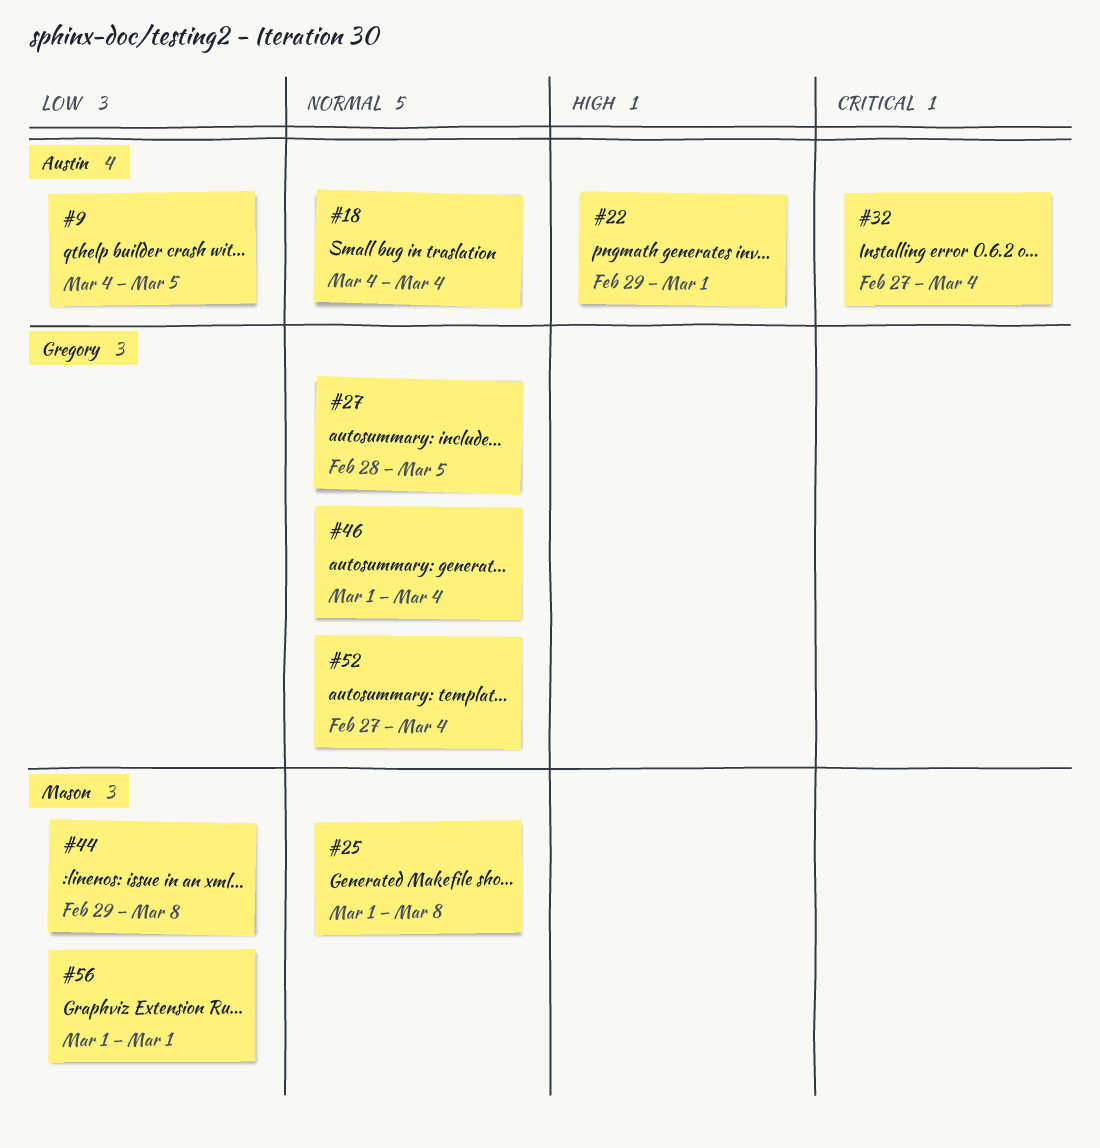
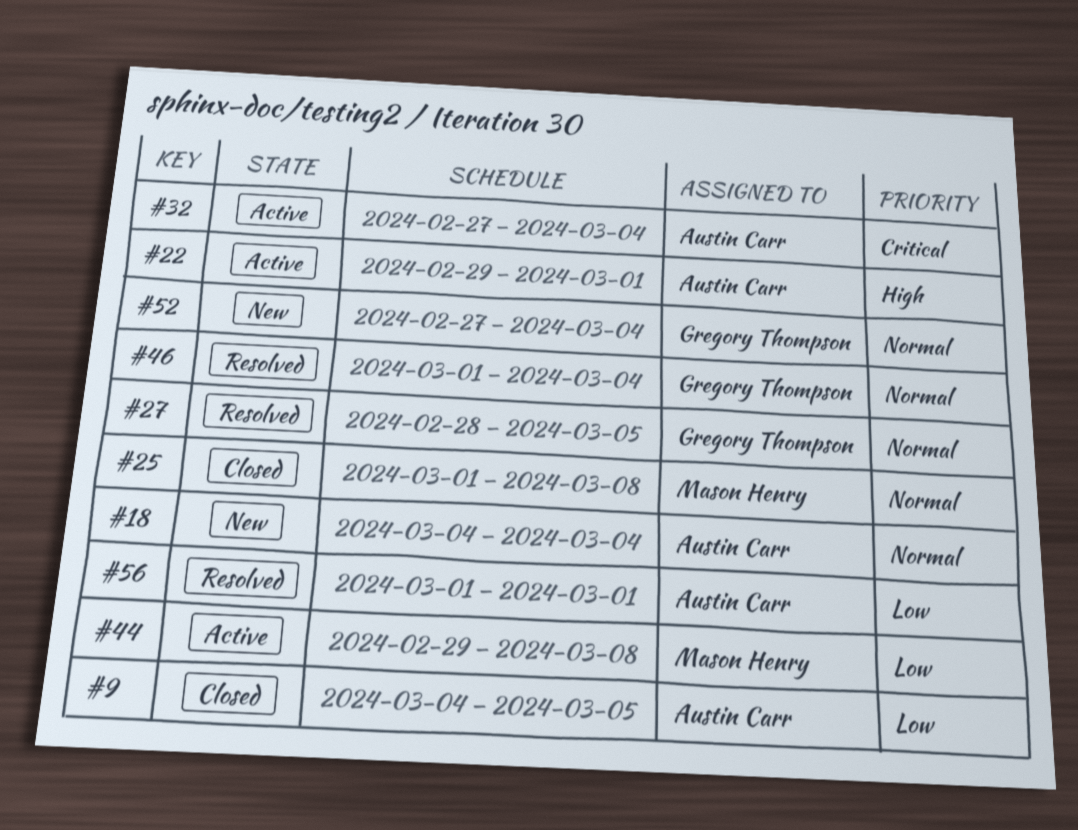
#56, owner: Mason Henry -> Austin Carr

